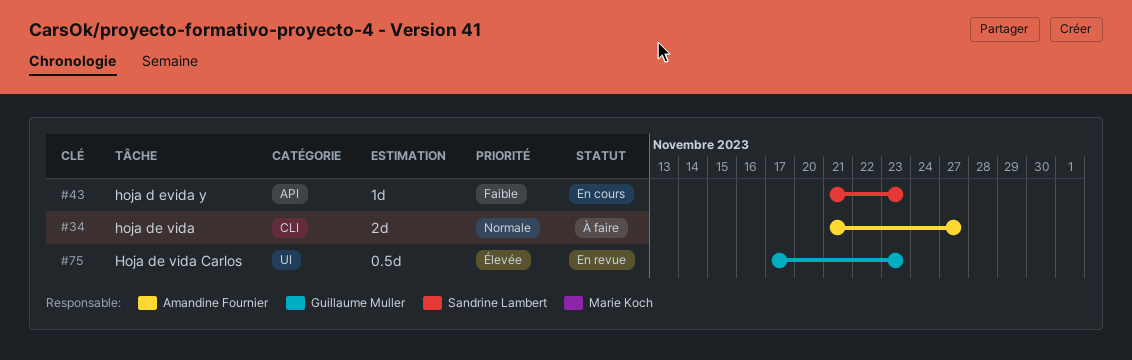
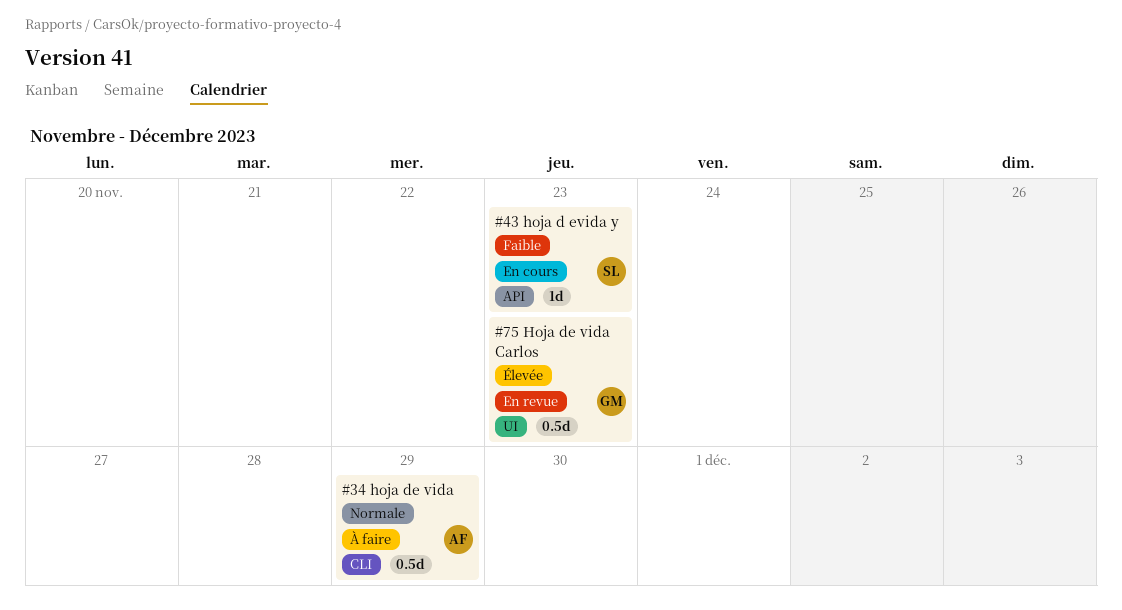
#34, estimate: 2d -> 0.5d
#34, due: Nov 27 -> Nov 29

